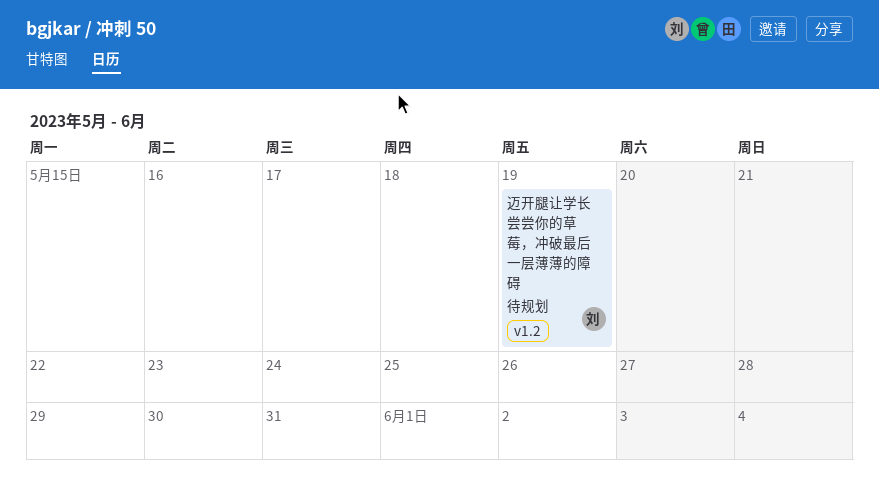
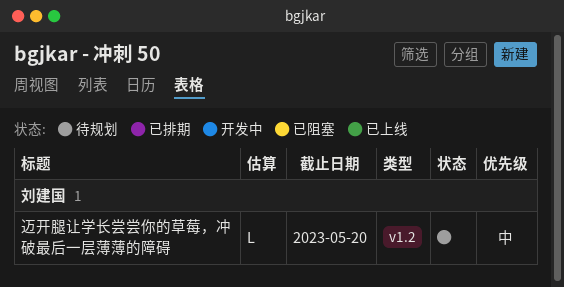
迈开腿让学长尝尝你的草莓，冲破最后一层薄薄的障碍, due: May 19 -> May 20

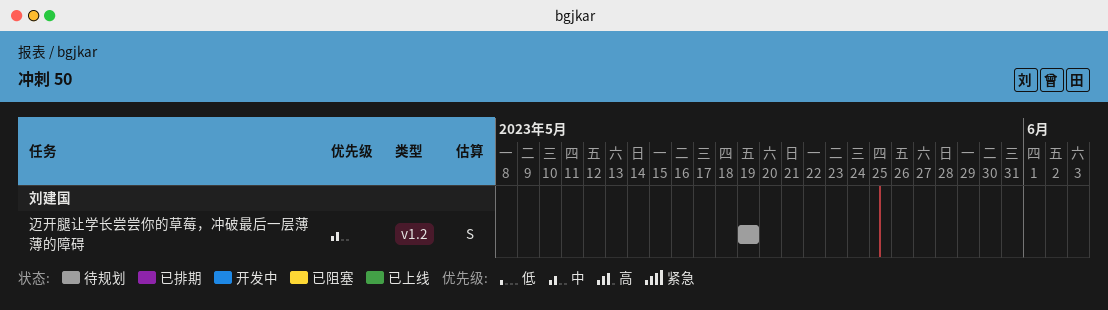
迈开腿让学长尝尝你的草莓，冲破最后一层薄薄的障碍, estimate: L -> S
迈开腿让学长尝尝你的草莓，冲破最后一层薄薄的障碍, due: May 20 -> May 19

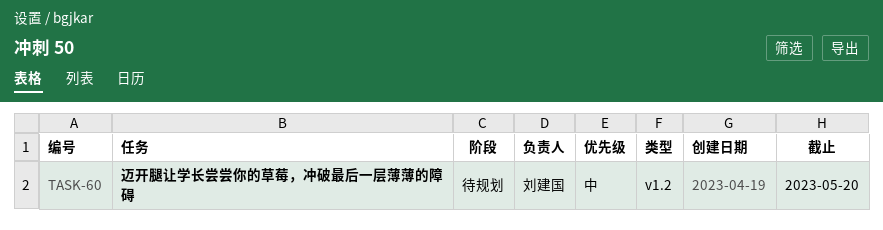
迈开腿让学长尝尝你的草莓，冲破最后一层薄薄的障碍, due: May 19 -> May 20

